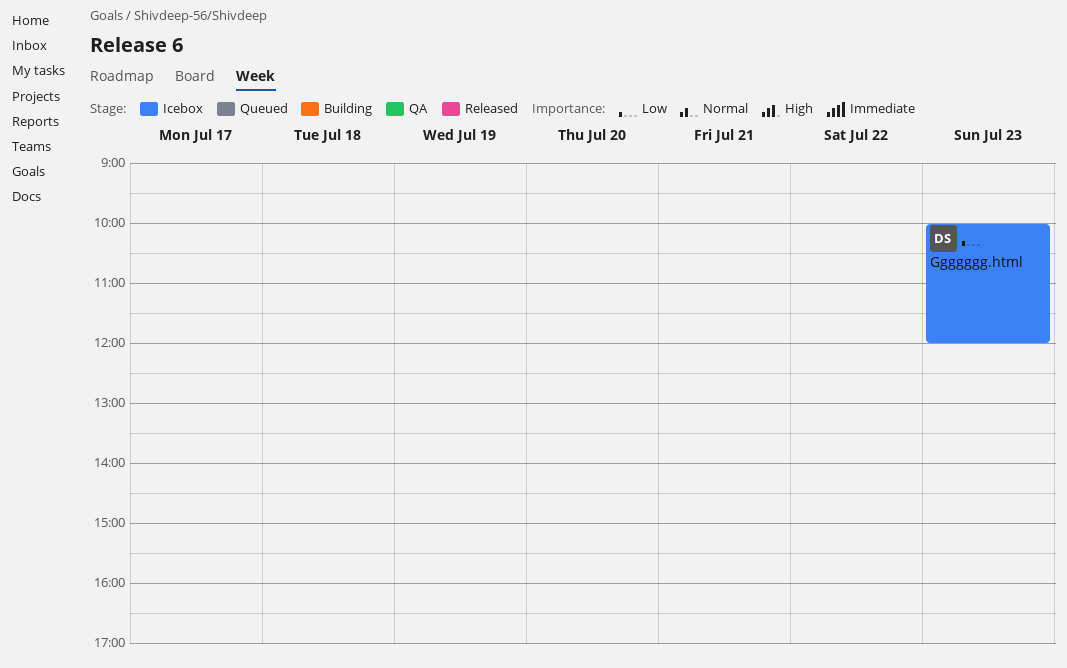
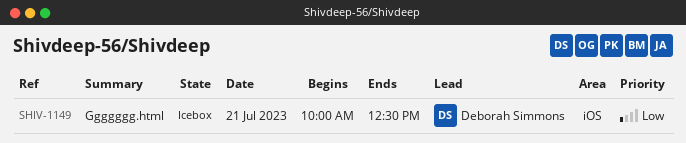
Ggggggg.html, day: Jul 23 -> Jul 21
Ggggggg.html, ends: 12:00 -> 12:30

